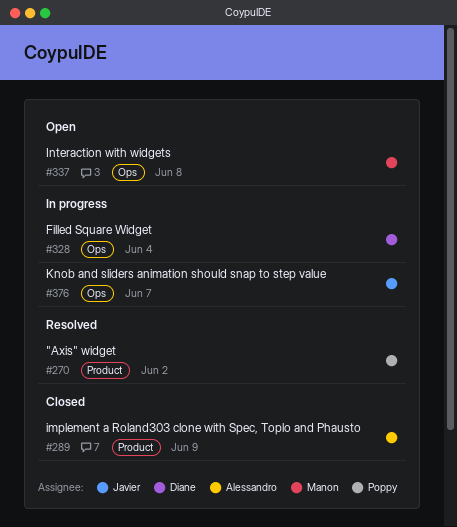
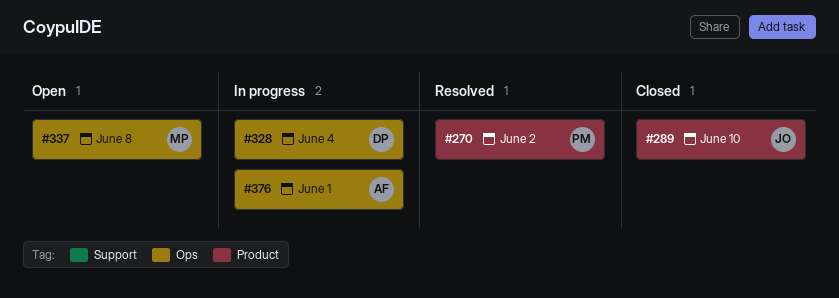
#289, owner: Alessandro -> Javier
#289, due: Jun 9 -> Jun 10
#376, owner: Javier -> Alessandro
#376, due: Jun 7 -> Jun 1

